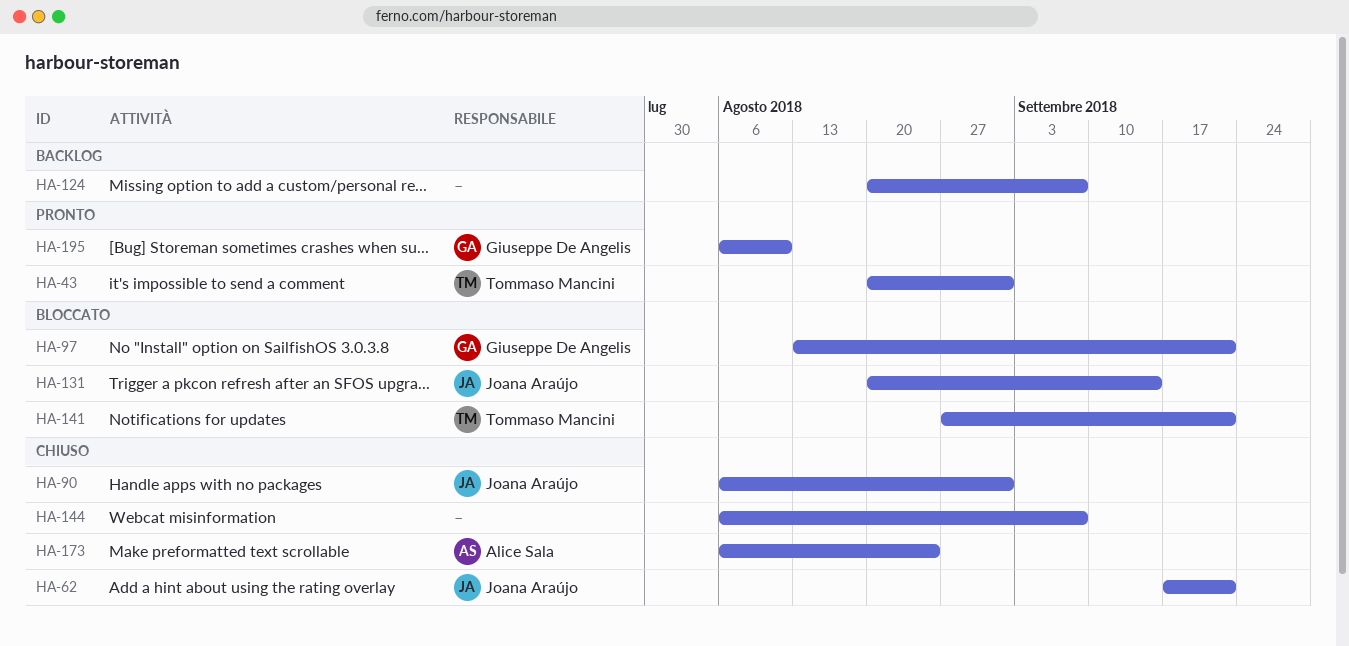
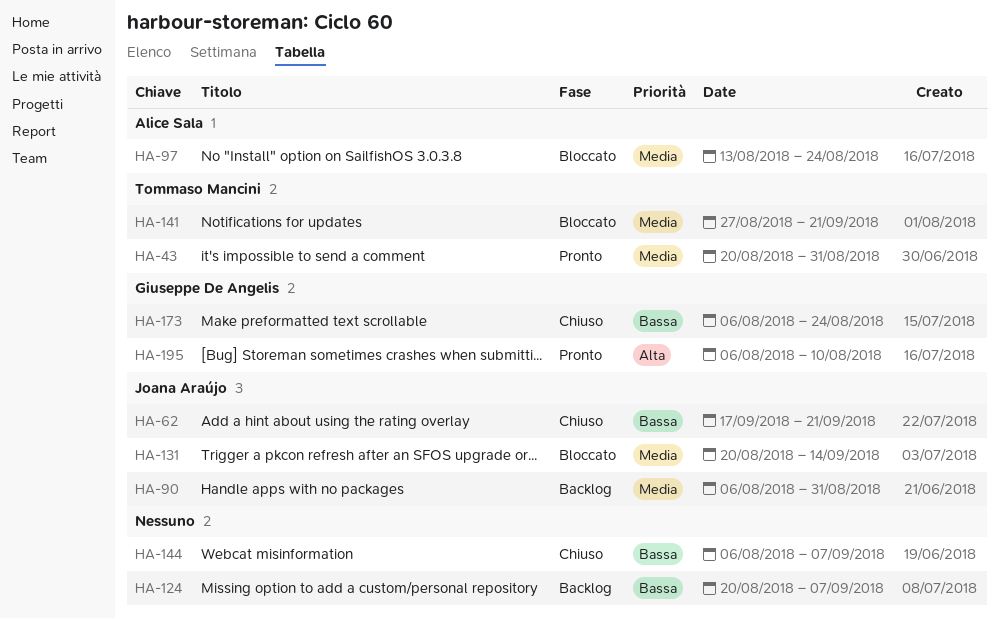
HA-90, status: Chiuso -> Backlog
HA-97, owner: Giuseppe De Angelis -> Alice Sala
HA-97, due: Sep 21 -> Aug 24
HA-173, owner: Alice Sala -> Giuseppe De Angelis

